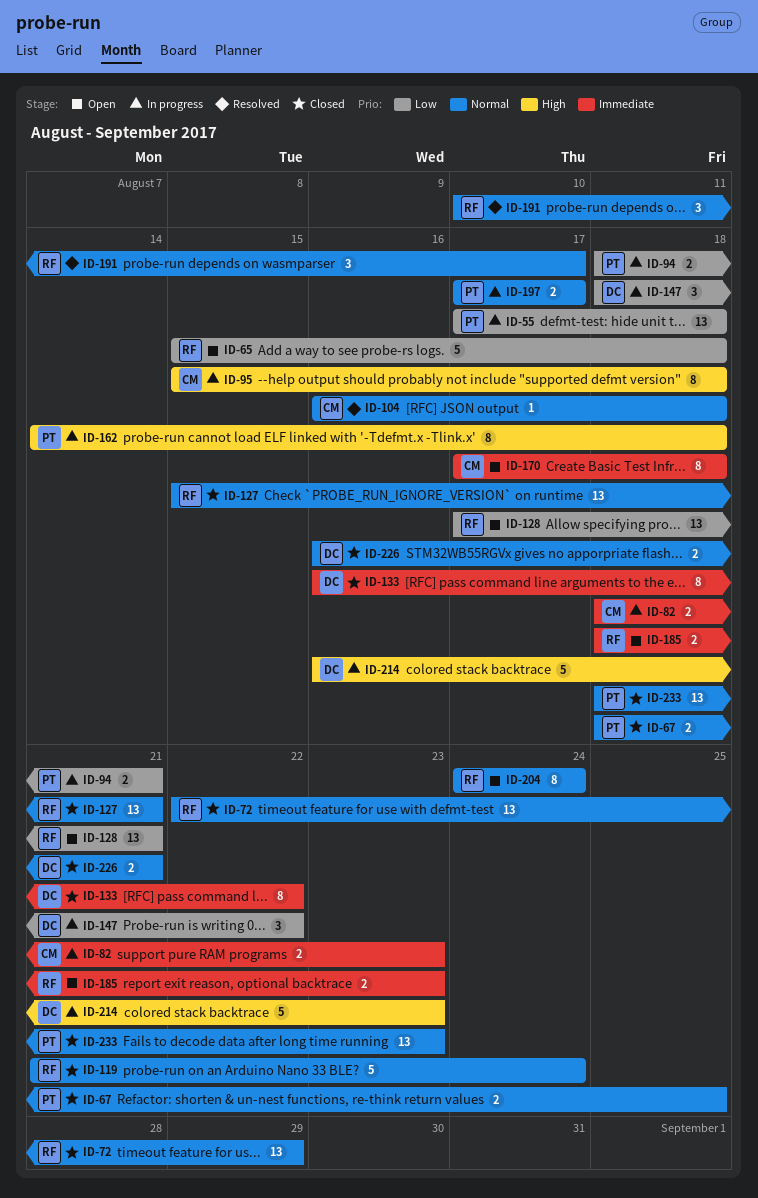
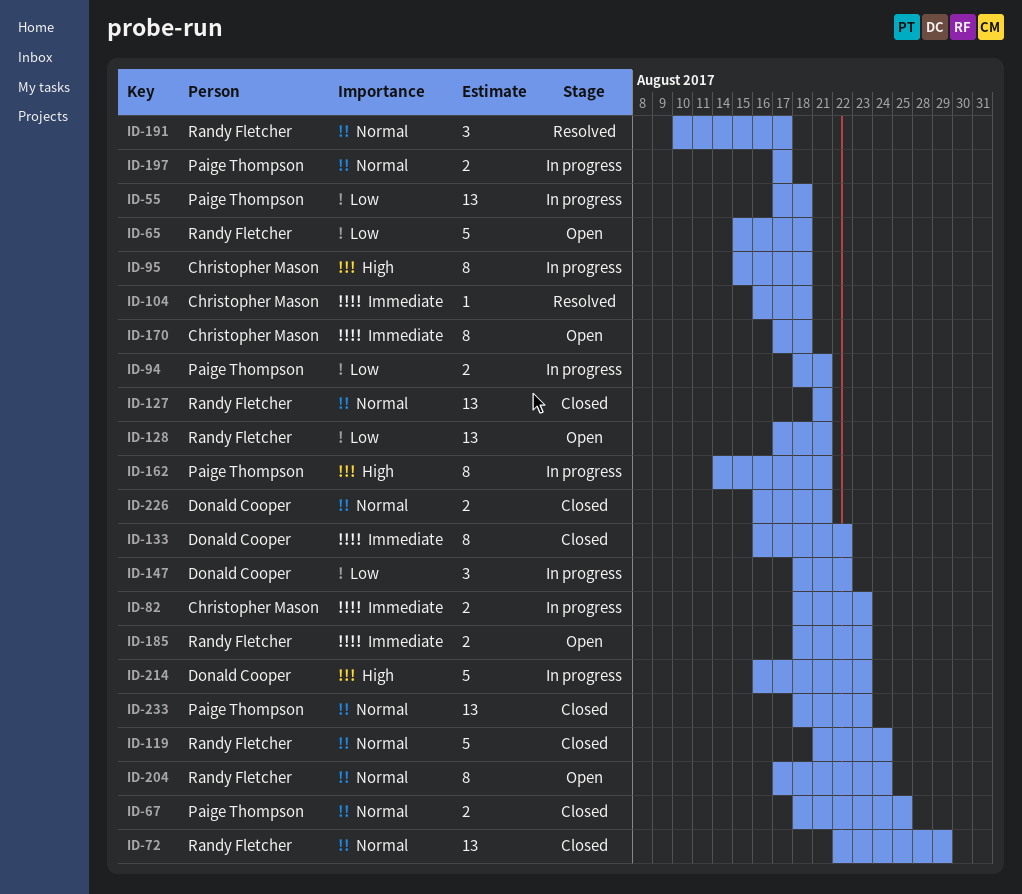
ID-104, priority: Normal -> Immediate
ID-127, start: Aug 15 -> Aug 21
ID-162, due: Aug 18 -> Aug 21
ID-204, start: Aug 24 -> Aug 17

